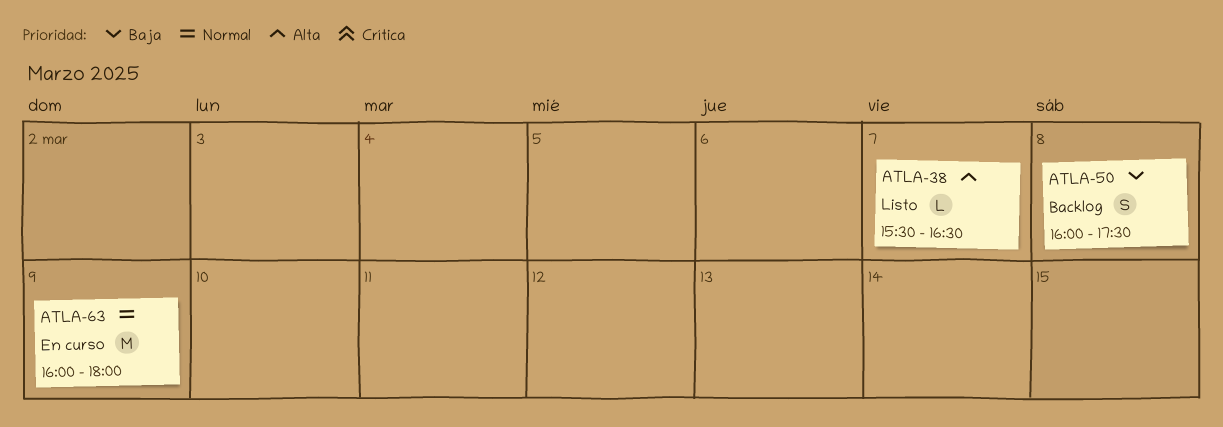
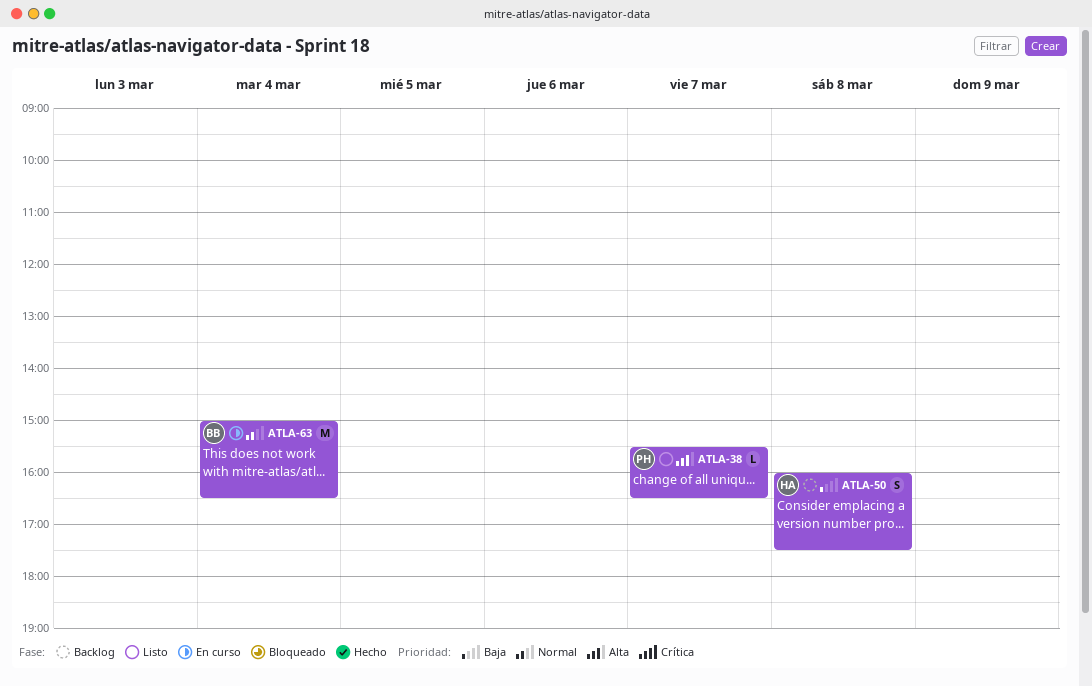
ATLA-63, day: Mar 9 -> Mar 4
ATLA-63, begins: 16:00 -> 15:00
ATLA-63, ends: 18:00 -> 16:30

